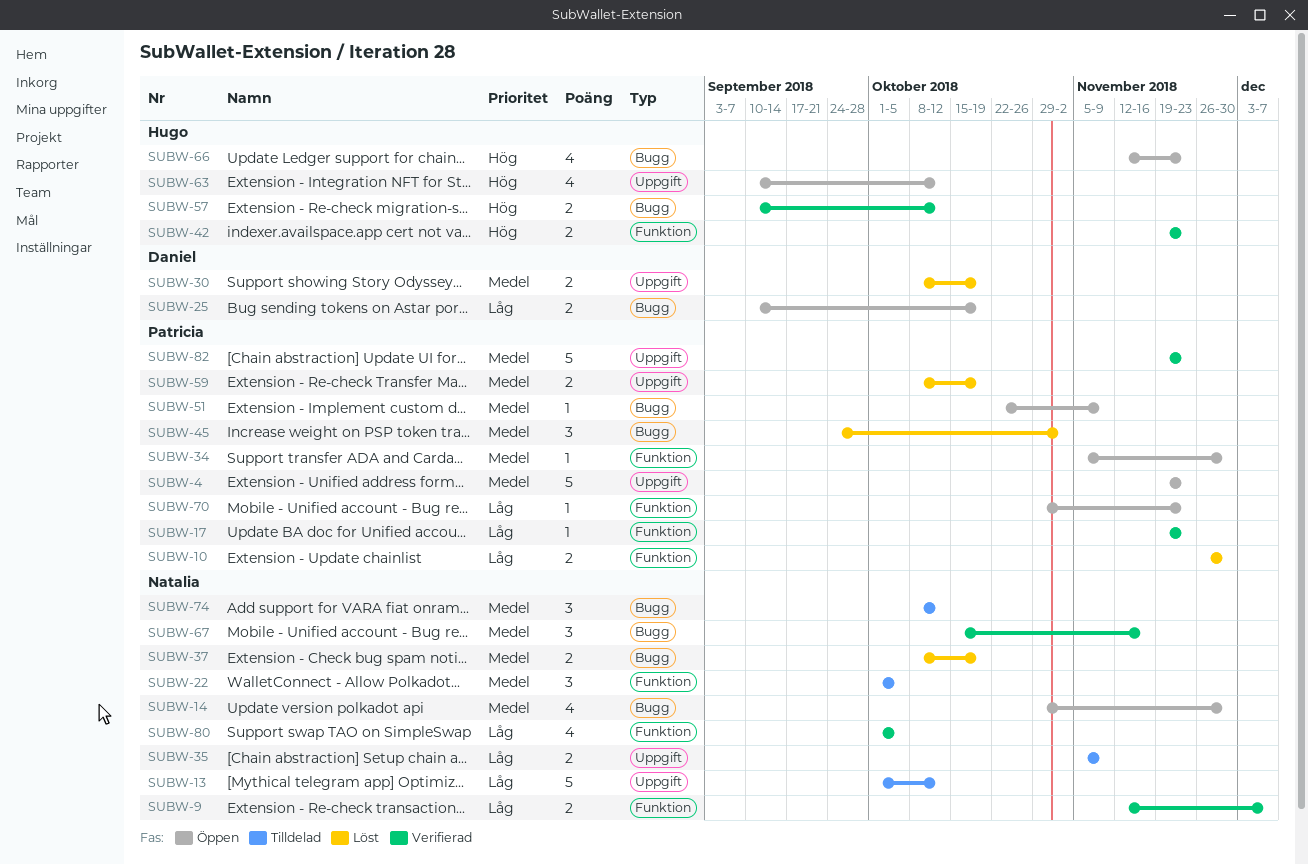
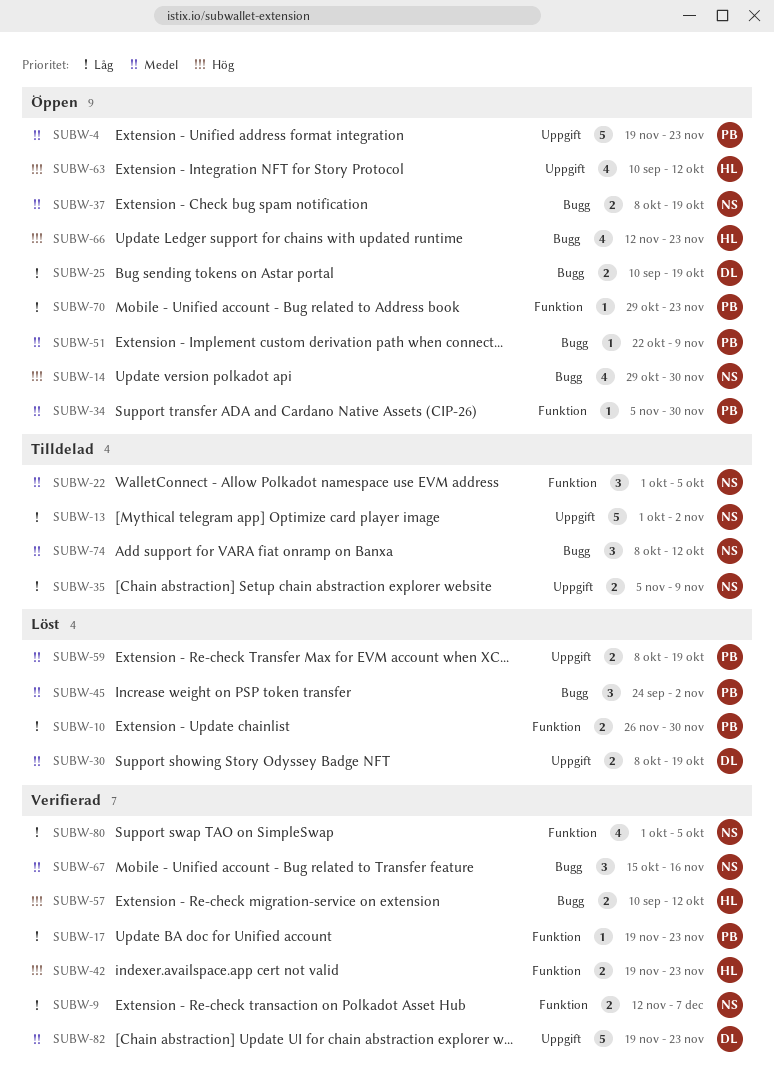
SUBW-13, due: Oct 12 -> Nov 2
SUBW-14, priority: Medel -> Hög
SUBW-37, status: Löst -> Öppen
SUBW-82, owner: Patricia -> Daniel

